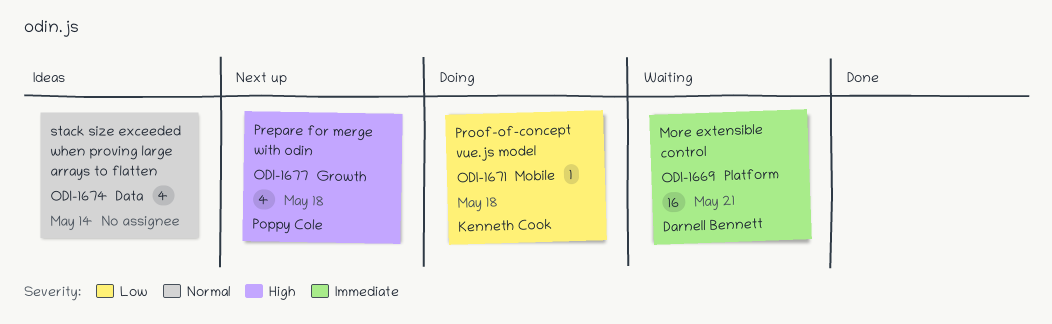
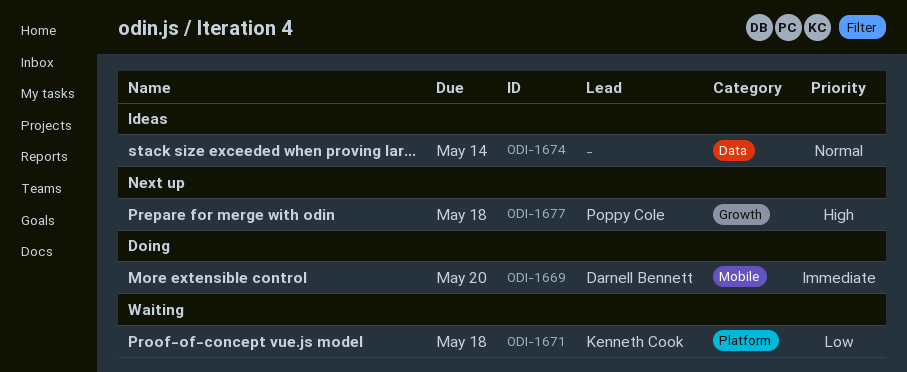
ODI-1669, status: Waiting -> Doing
ODI-1669, label: Platform -> Mobile
ODI-1669, due: May 21 -> May 20
ODI-1671, status: Doing -> Waiting
ODI-1671, label: Mobile -> Platform

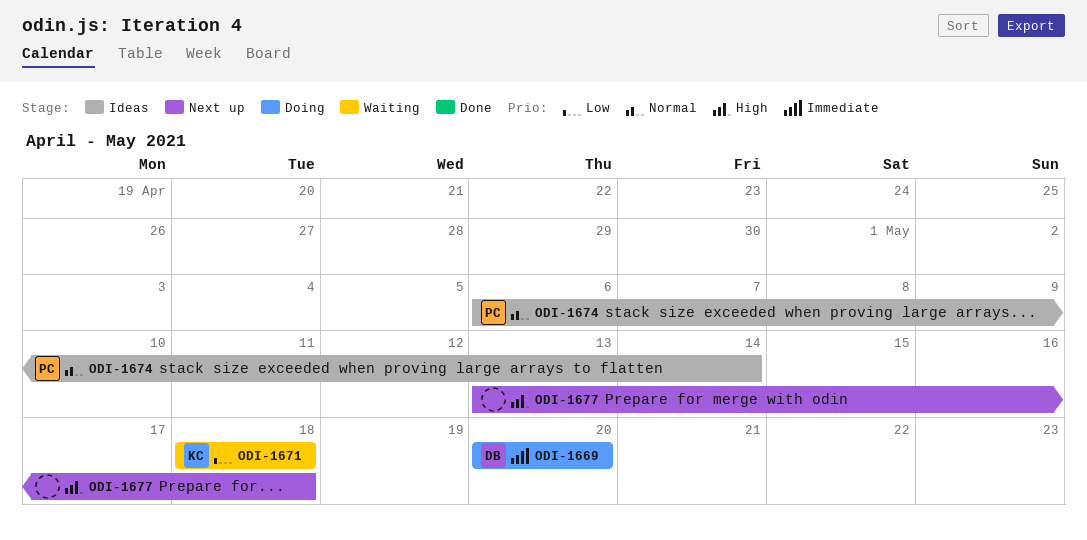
ODI-1674, owner: none -> Poppy Cole
ODI-1677, owner: Poppy Cole -> none

